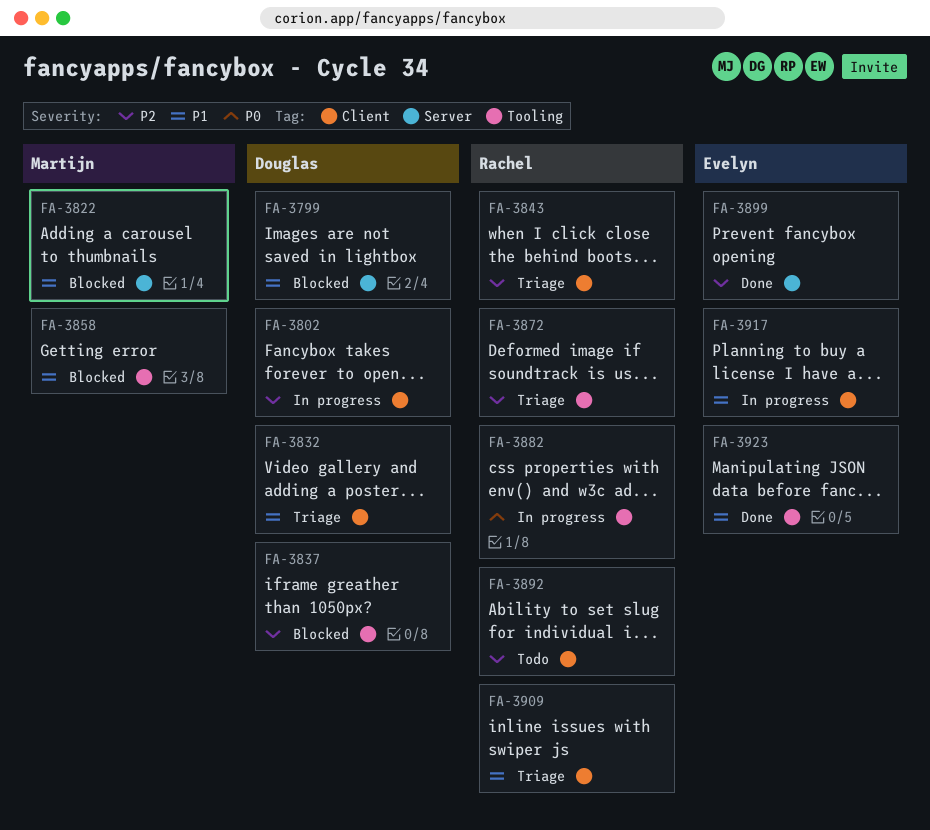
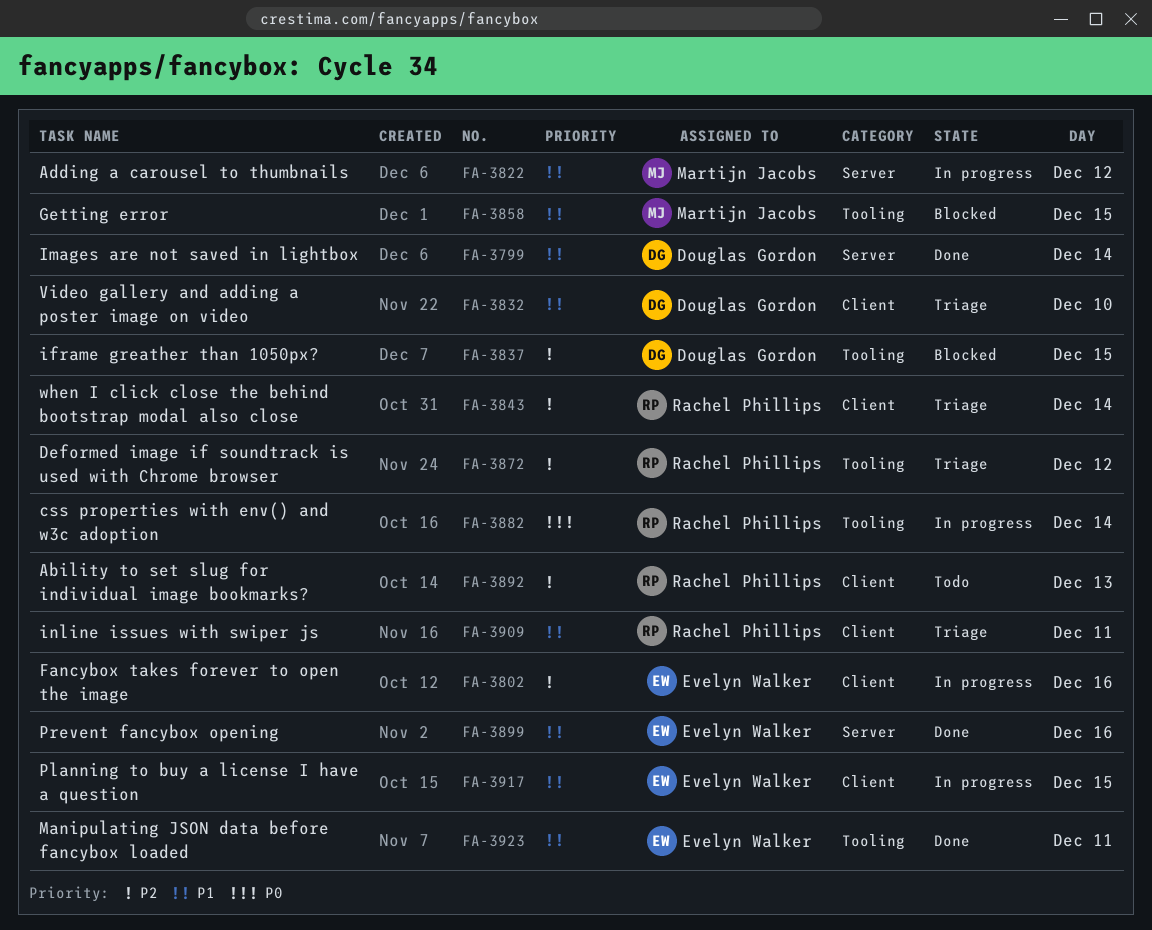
FA-3799, status: Blocked -> Done
FA-3802, owner: Douglas Gordon -> Evelyn Walker
FA-3822, status: Blocked -> In progress
FA-3899, priority: P2 -> P1

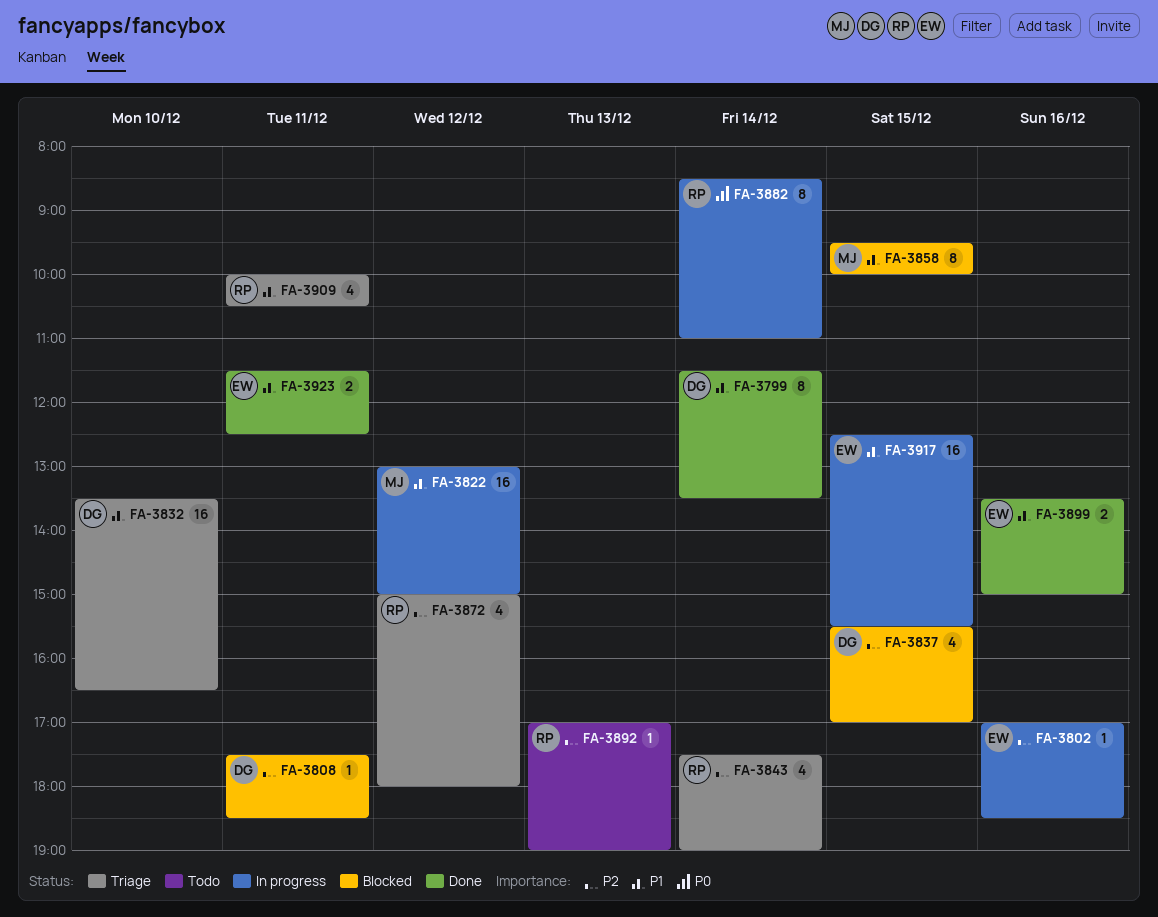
FA-3808: none -> present

